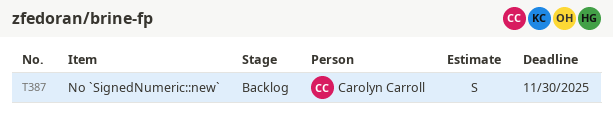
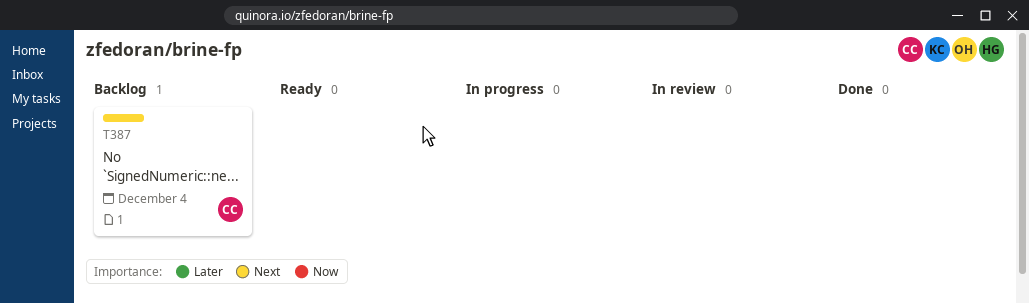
T387, due: Nov 30 -> Dec 4

